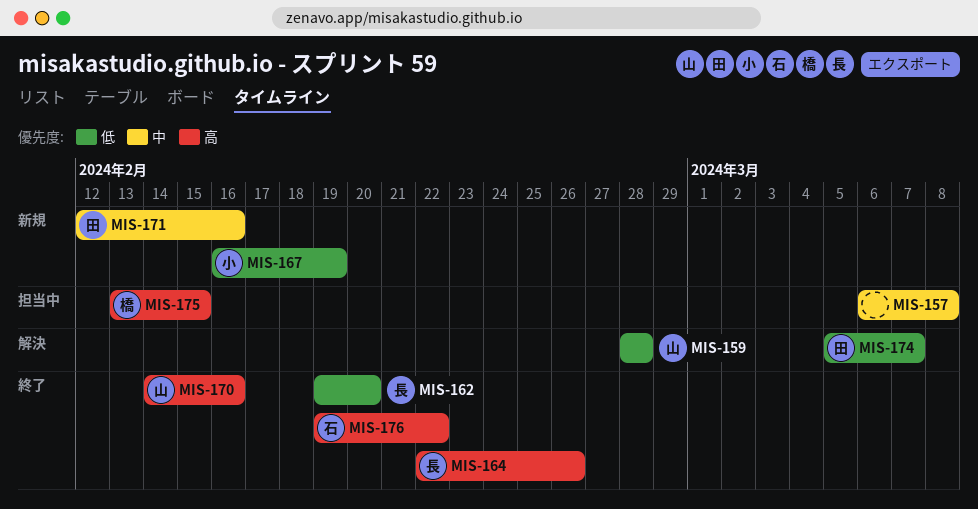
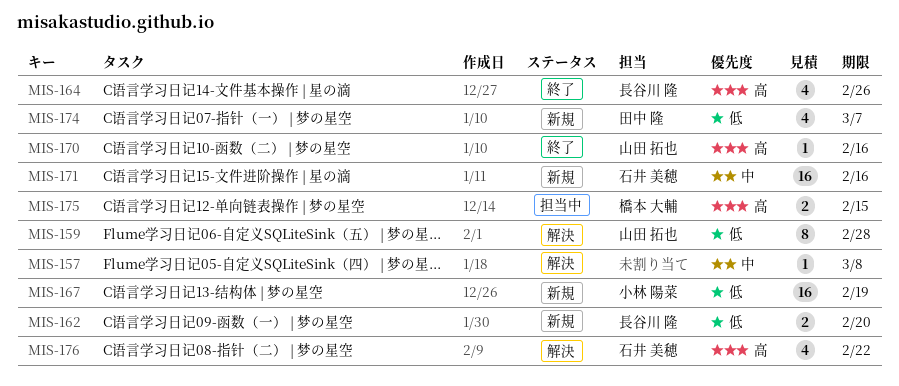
MIS-157, status: 担当中 -> 解決
MIS-162, status: 終了 -> 新規
MIS-171, owner: 田中 隆 -> 石井 美穂
MIS-174, status: 解決 -> 新規
MIS-176, status: 終了 -> 解決

